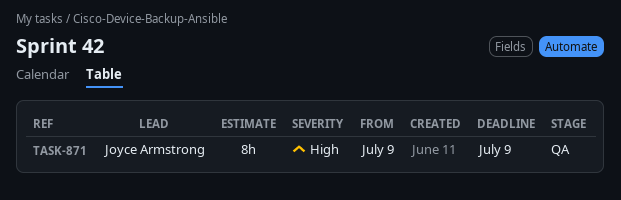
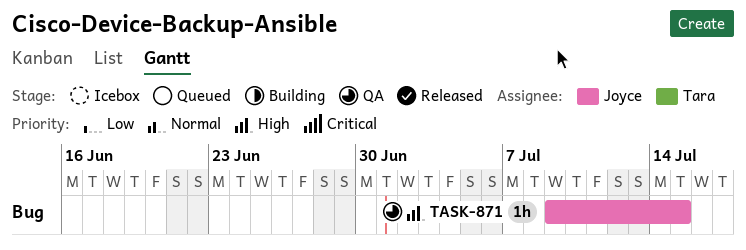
TASK-871, estimate: 8h -> 1h
TASK-871, due: Jul 9 -> Jul 15

